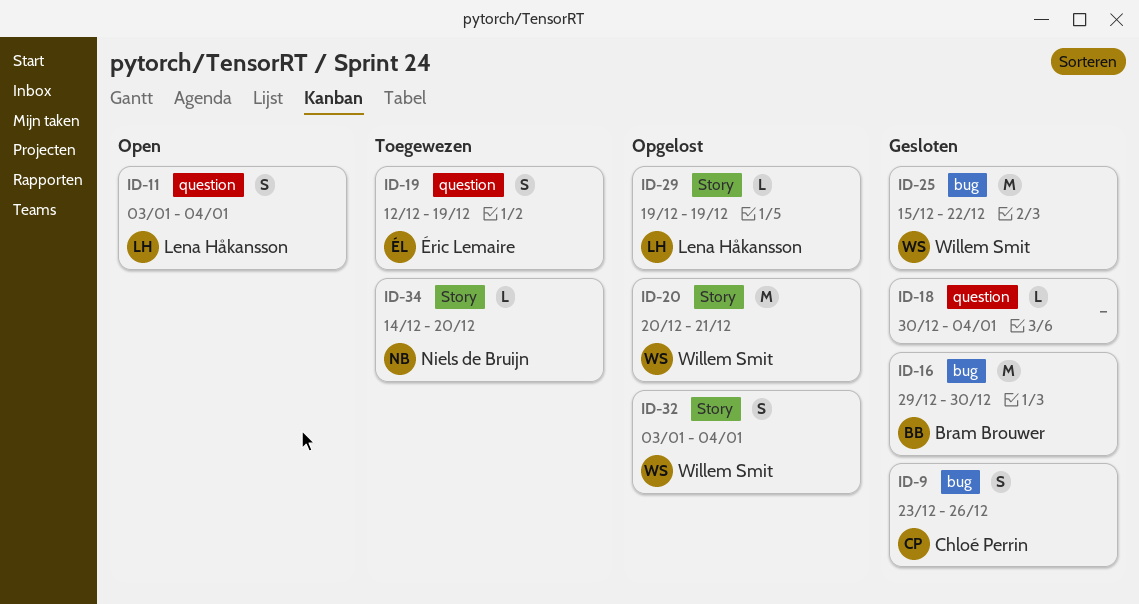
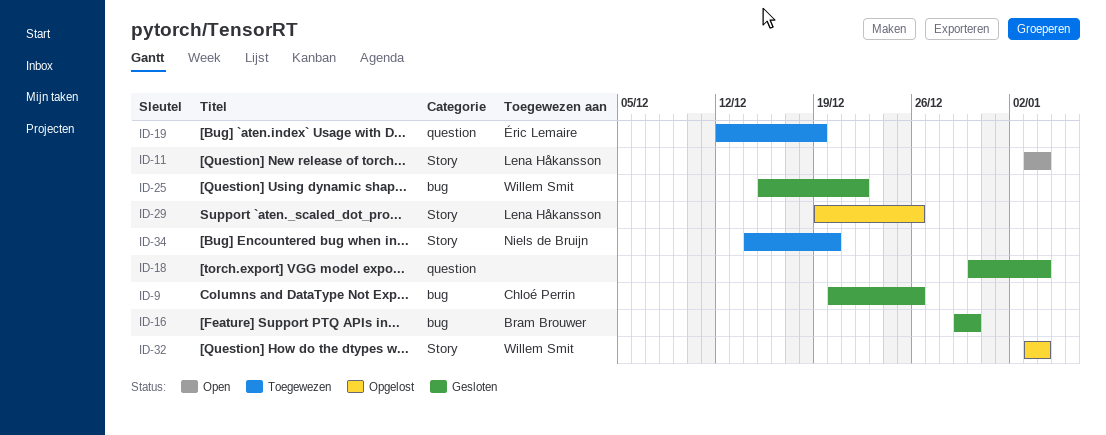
ID-9, start: Dec 23 -> Dec 20
ID-11, label: question -> Story
ID-20: present -> none
ID-29, due: Dec 19 -> Dec 26

